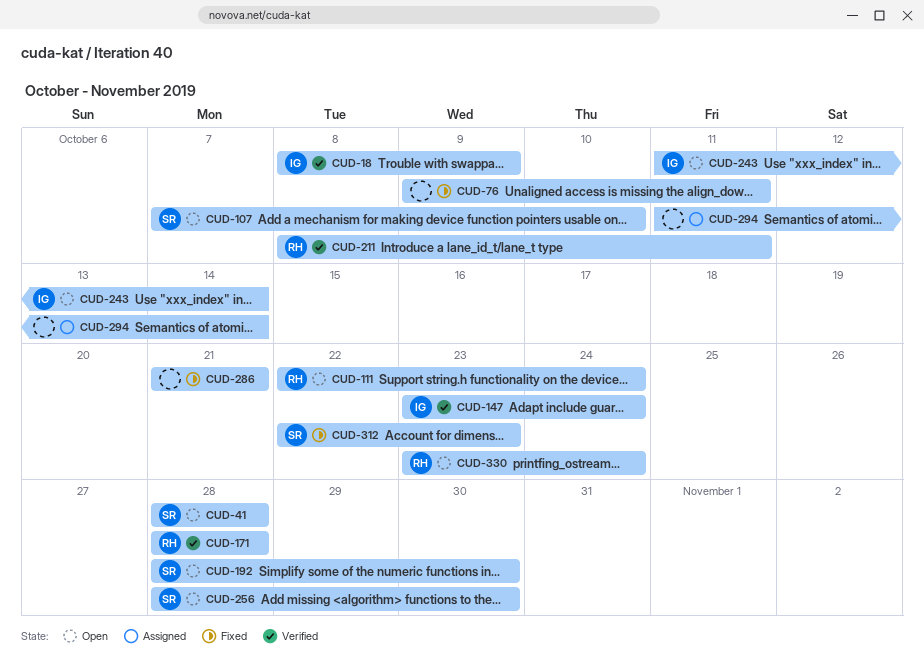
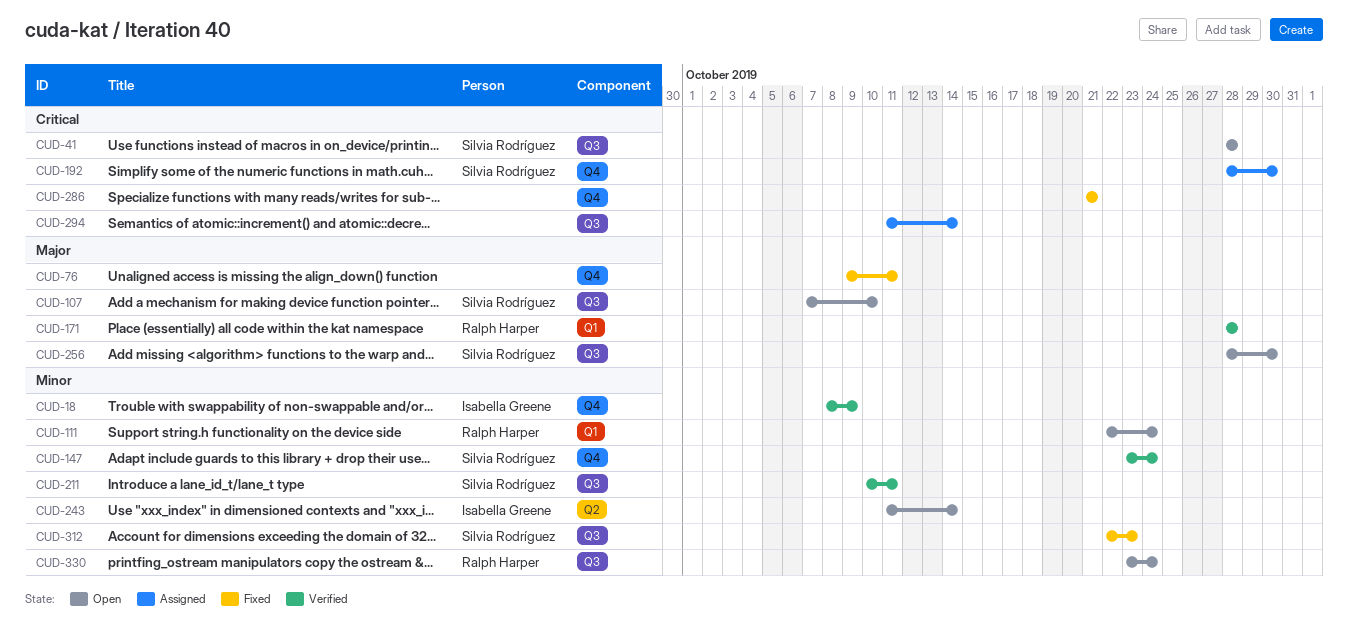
CUD-147, owner: Isabella Greene -> Silvia Rodríguez
CUD-192, status: Open -> Assigned
CUD-211, owner: Ralph Harper -> Silvia Rodríguez
CUD-211, start: Oct 8 -> Oct 10

